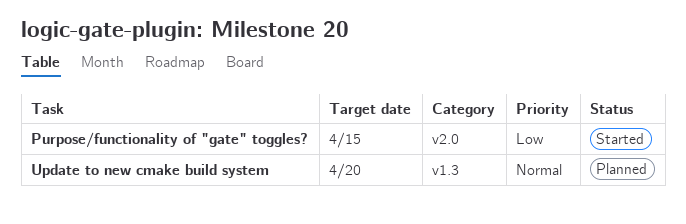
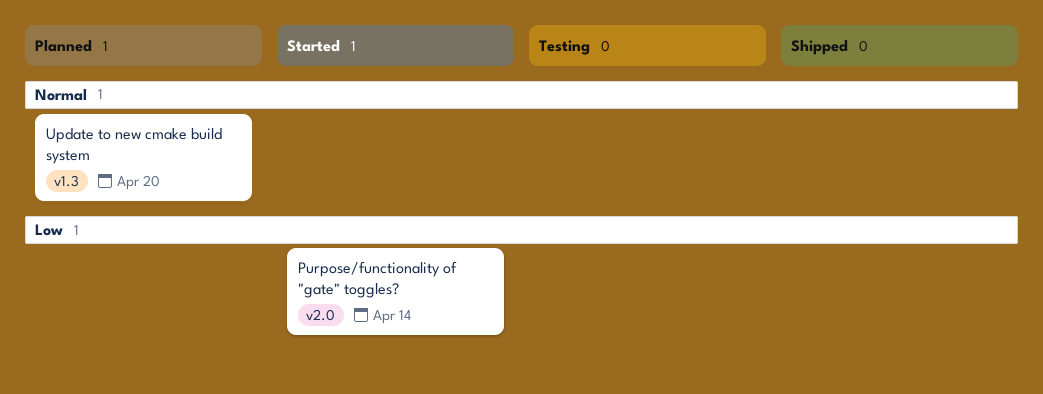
Purpose/functionality of "gate" toggles?, due: Apr 15 -> Apr 14

